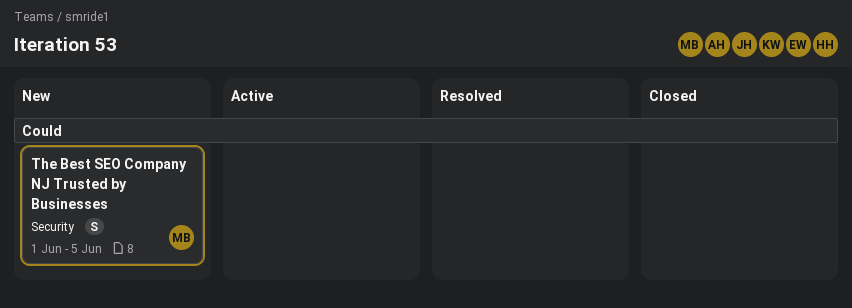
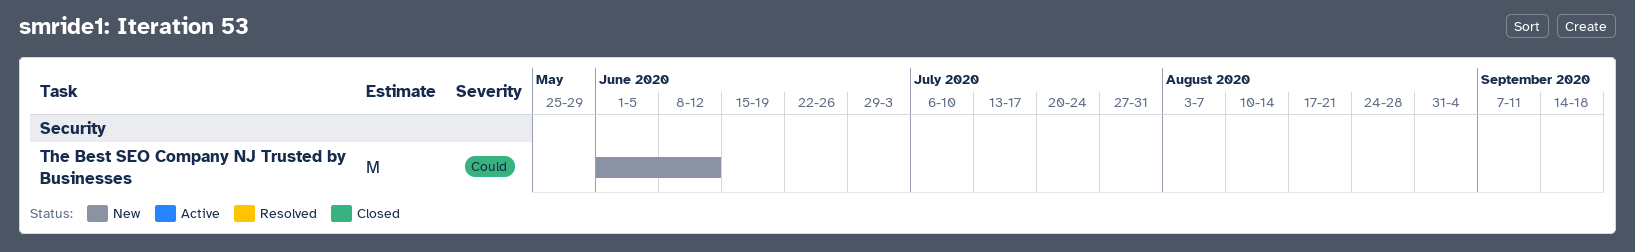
The Best SEO Company NJ Trusted by Businesses, estimate: S -> M
The Best SEO Company NJ Trusted by Businesses, due: Jun 5 -> Jun 12

